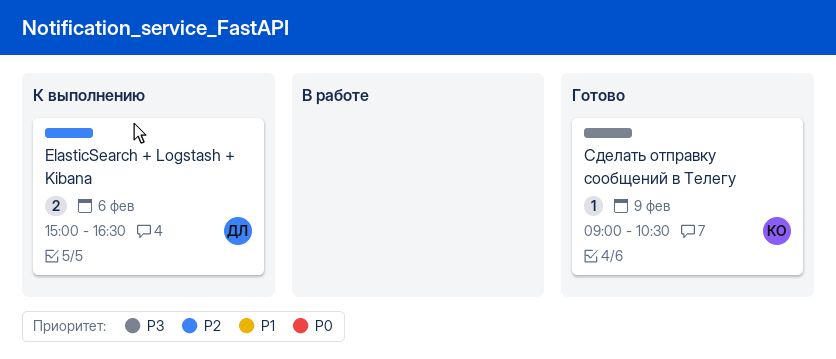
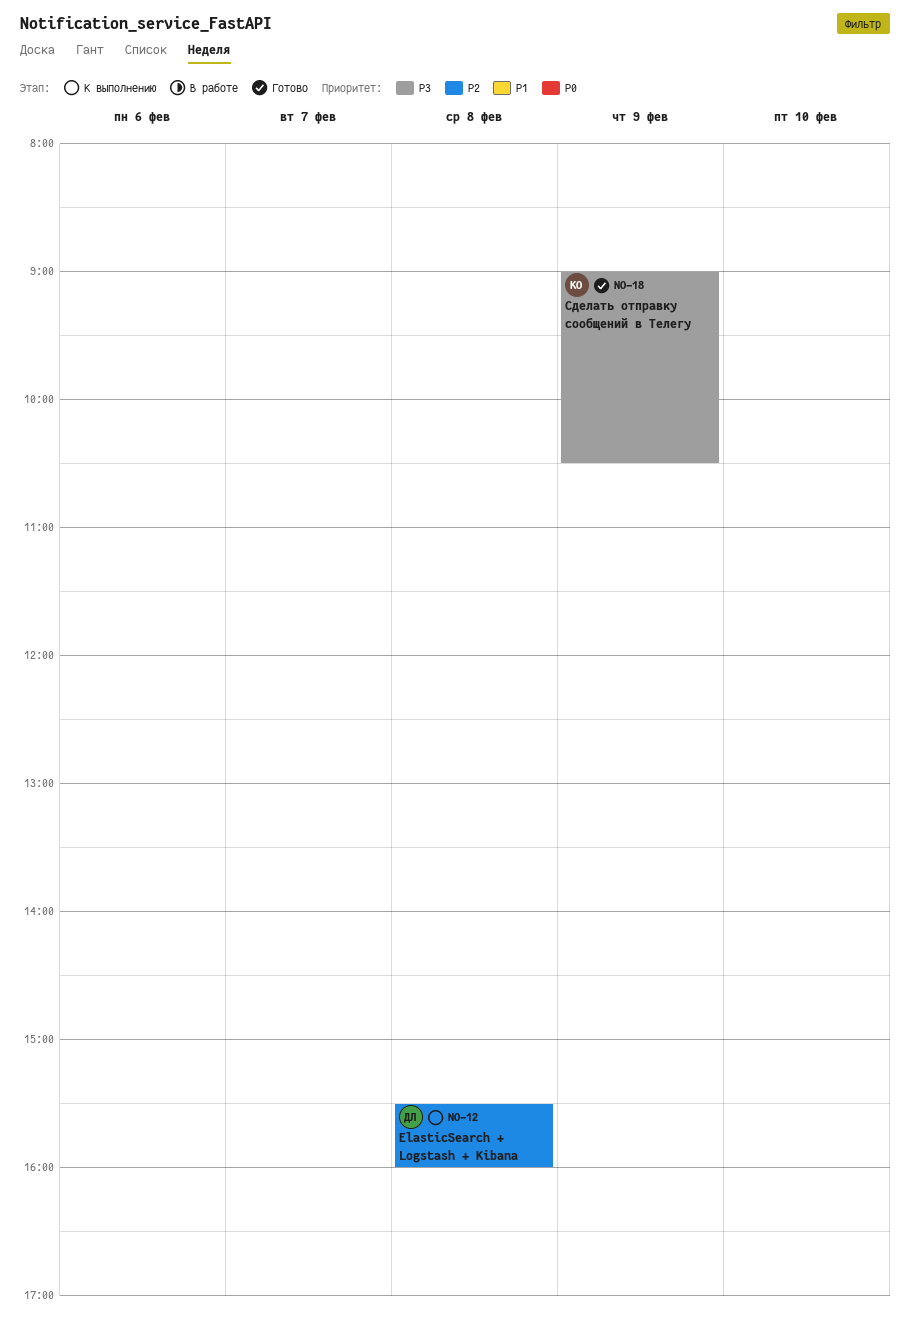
ElasticSearch + Logstash + Kibana, day: Feb 6 -> Feb 8
ElasticSearch + Logstash + Kibana, begins: 15:00 -> 15:30
ElasticSearch + Logstash + Kibana, ends: 16:30 -> 16:00

